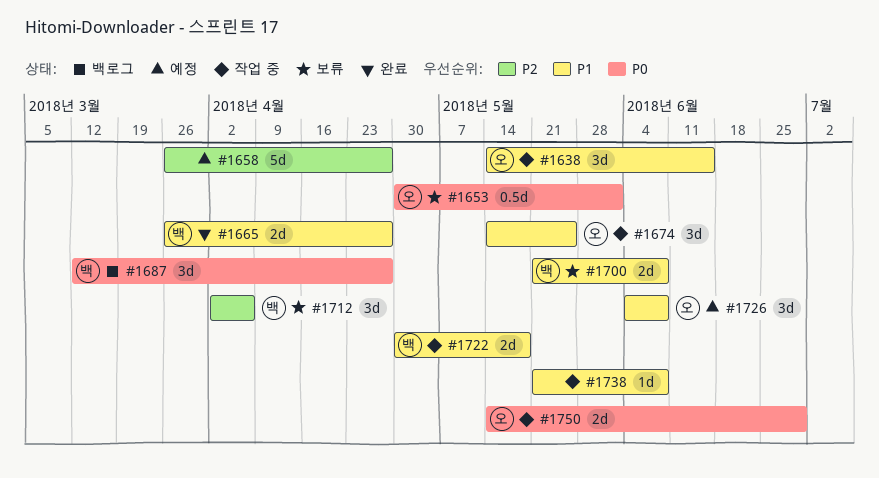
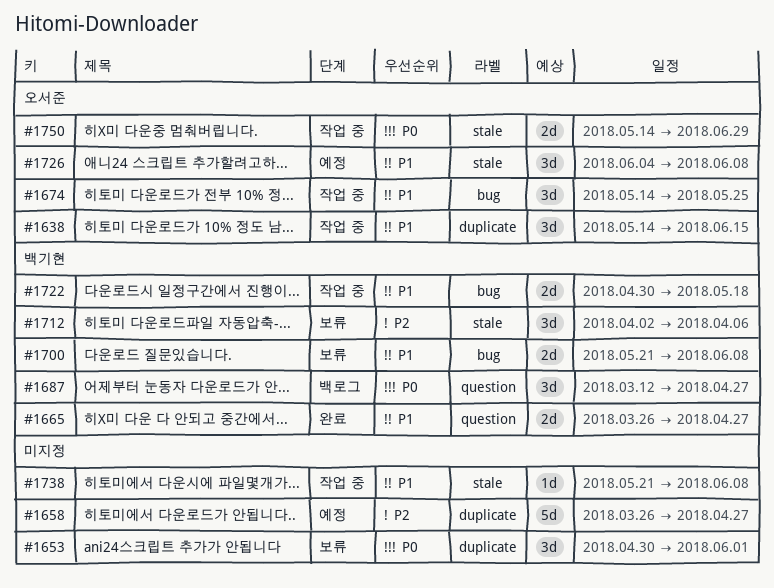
#1653, owner: 오서준 -> none
#1653, estimate: 0.5d -> 3d

